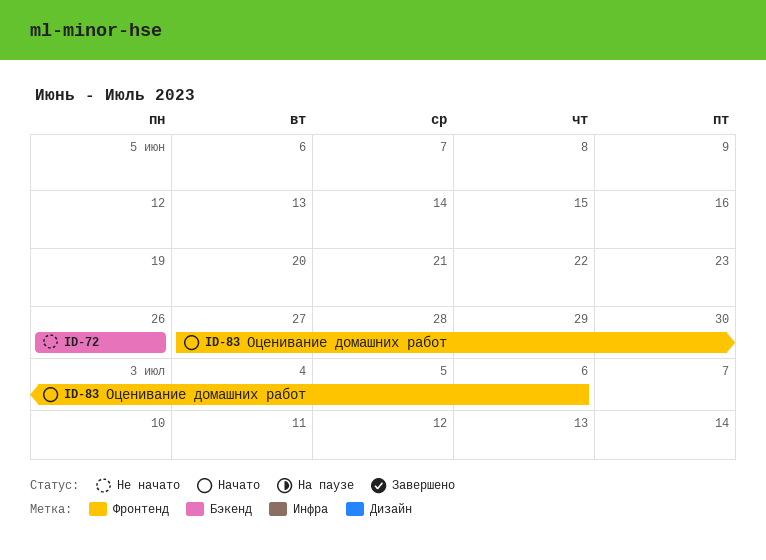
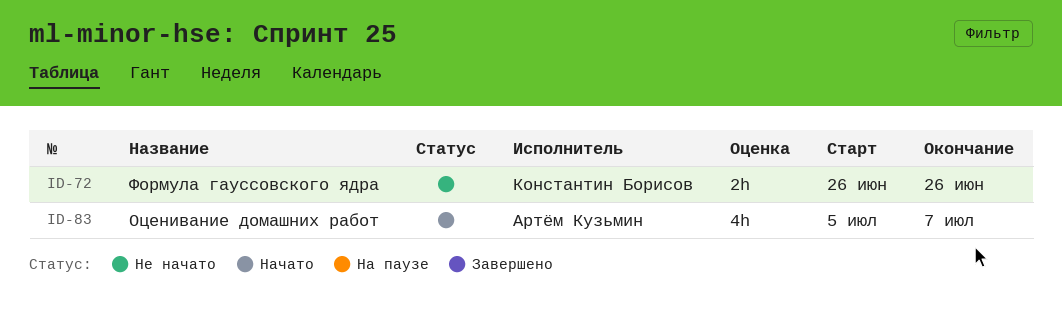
ID-83, start: Jun 27 -> Jul 5
ID-83, due: Jul 6 -> Jul 7

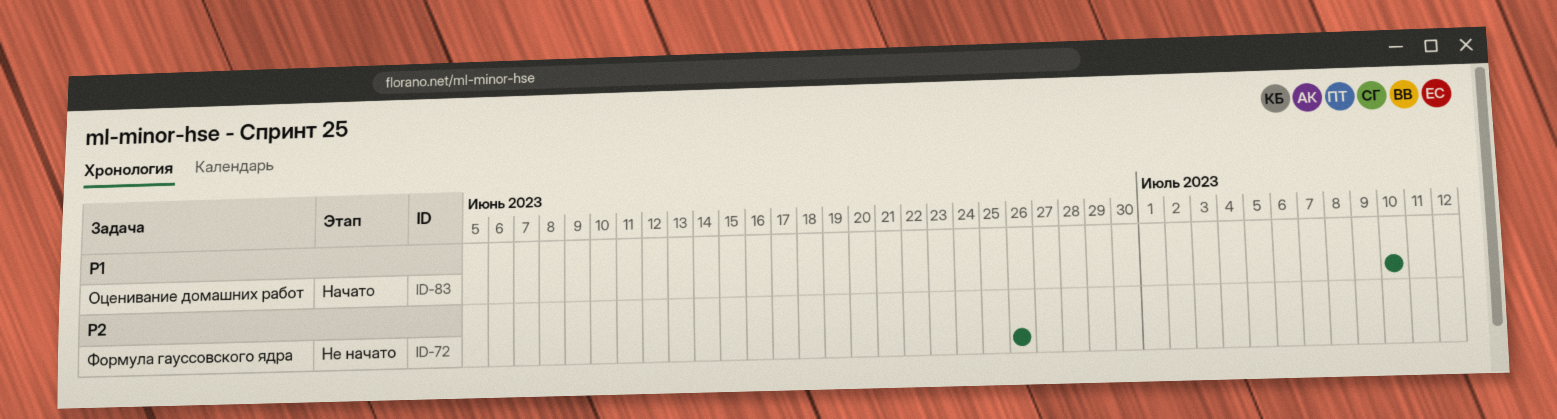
ID-83, start: Jul 5 -> Jul 10
ID-83, due: Jul 7 -> Jul 10

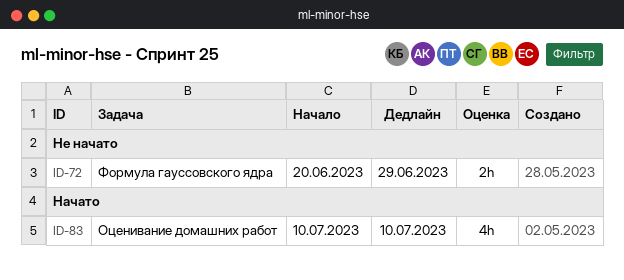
ID-72, start: Jun 26 -> Jun 20
ID-72, due: Jun 26 -> Jun 29

